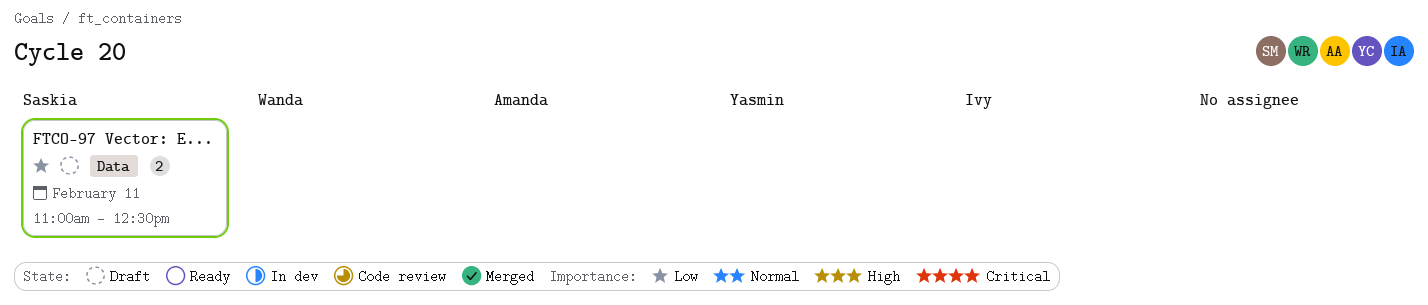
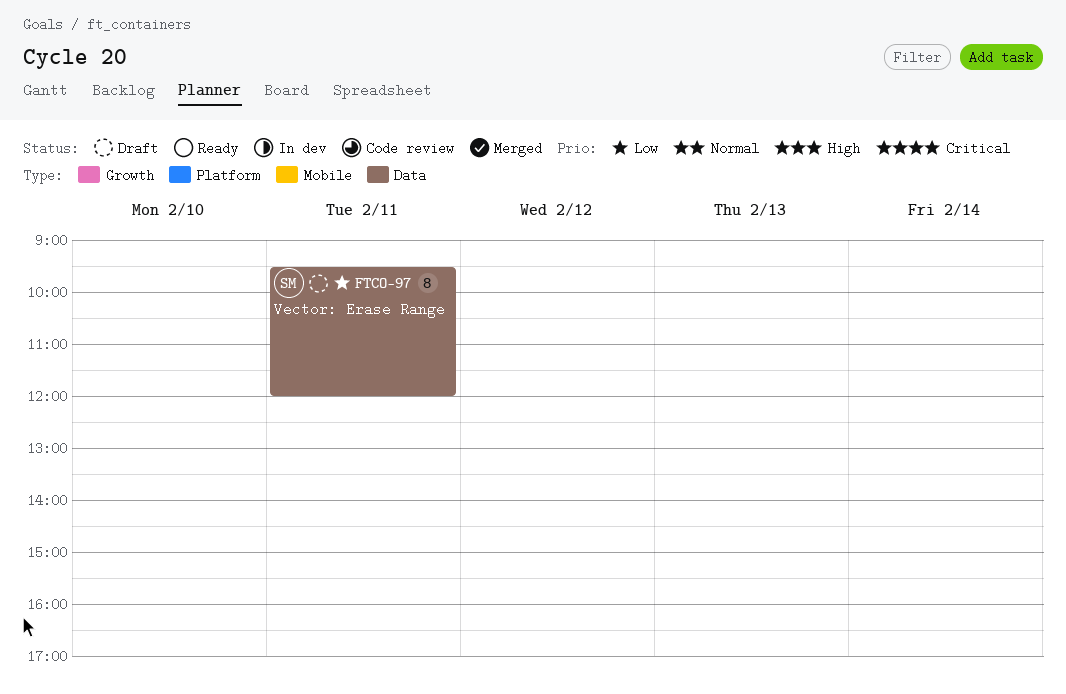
FTCO-97, estimate: 2 -> 8
FTCO-97, begins: 11:00 -> 09:30
FTCO-97, ends: 12:30 -> 12:00

